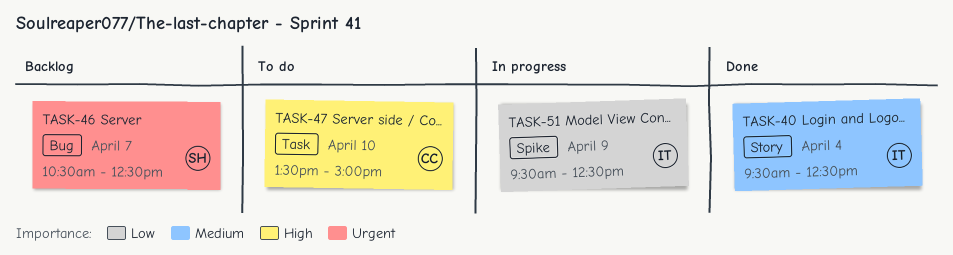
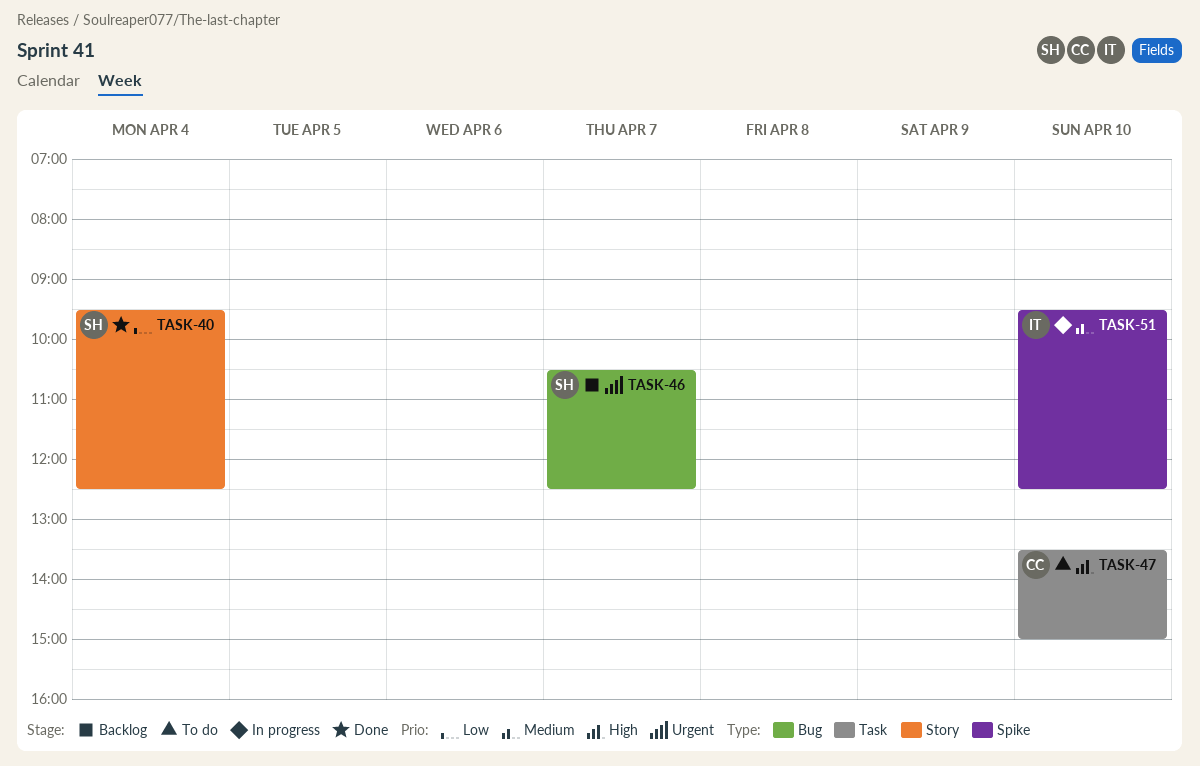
TASK-40, owner: IT -> SH
TASK-40, priority: Medium -> Low
TASK-51, priority: Low -> Medium
TASK-51, day: Apr 9 -> Apr 10

